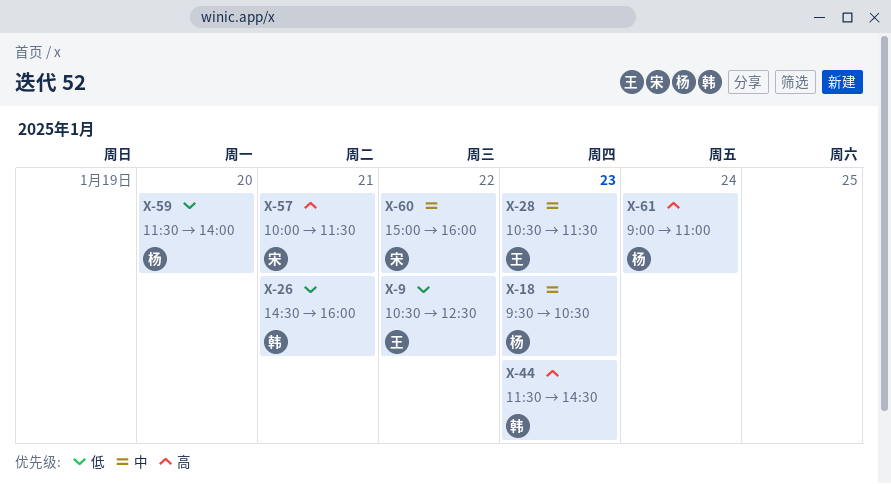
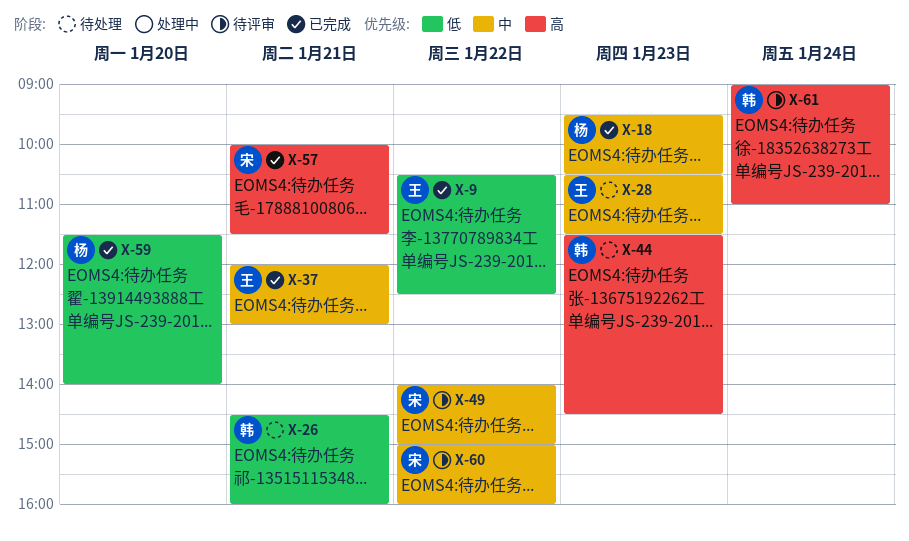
X-37: none -> present
X-49: none -> present
X-61, owner: 杨 -> 韩

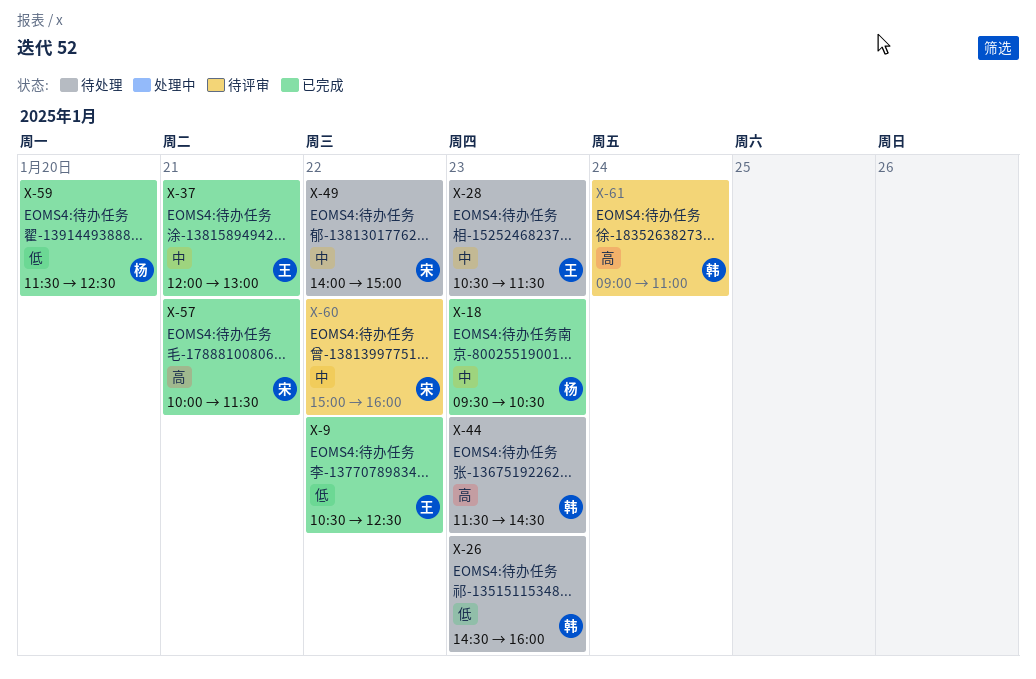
X-26, day: Jan 21 -> Jan 23
X-49, status: 待评审 -> 待处理
X-59, ends: 14:00 -> 12:30

